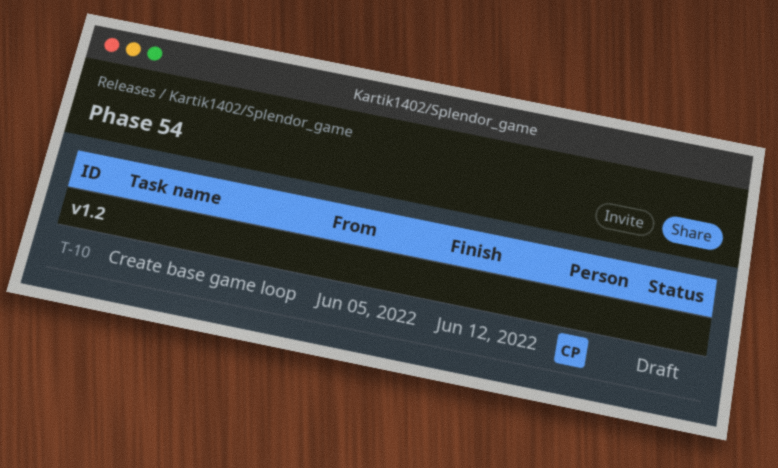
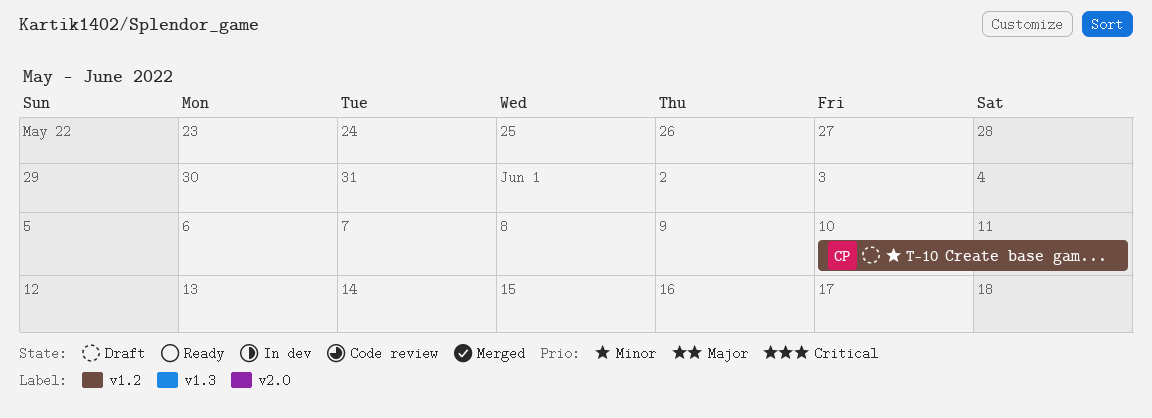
T-10, start: Jun 5 -> Jun 10
T-10, due: Jun 12 -> Jun 11

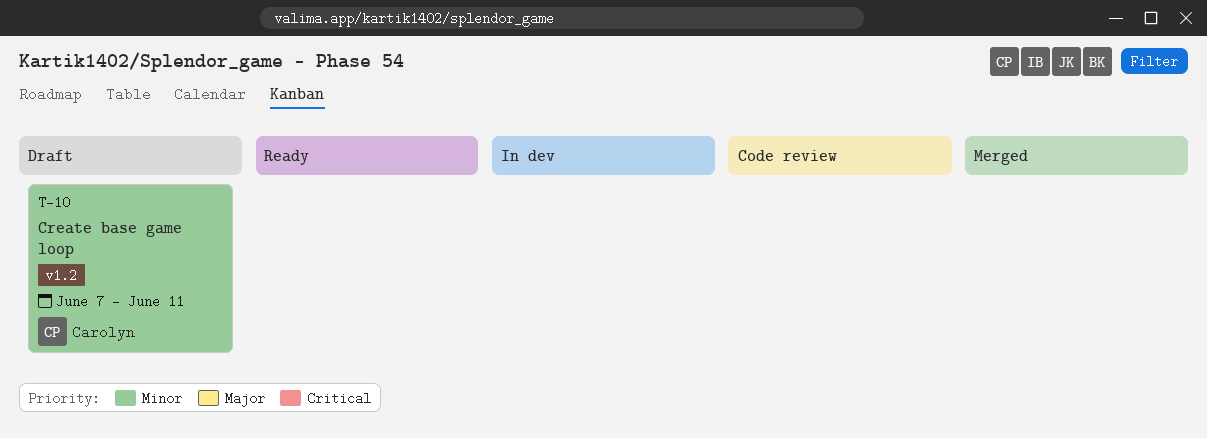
T-10, start: Jun 10 -> Jun 7

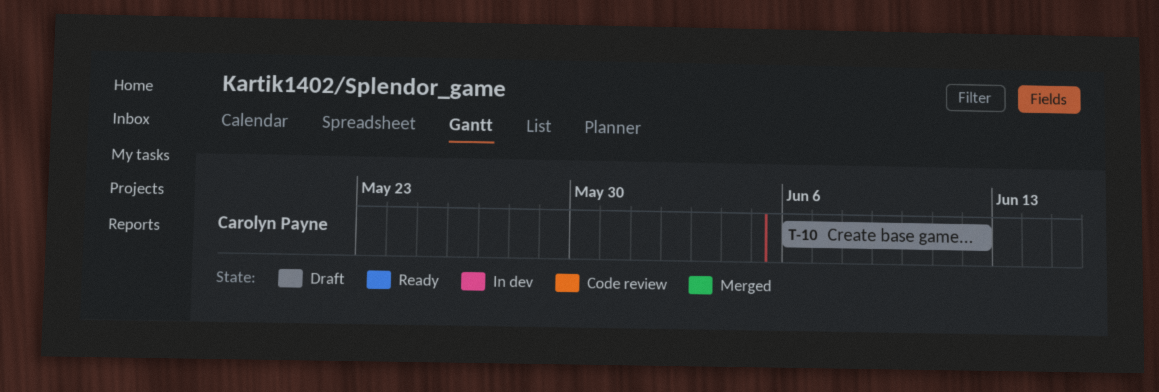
T-10, start: Jun 7 -> Jun 6
T-10, due: Jun 11 -> Jun 12

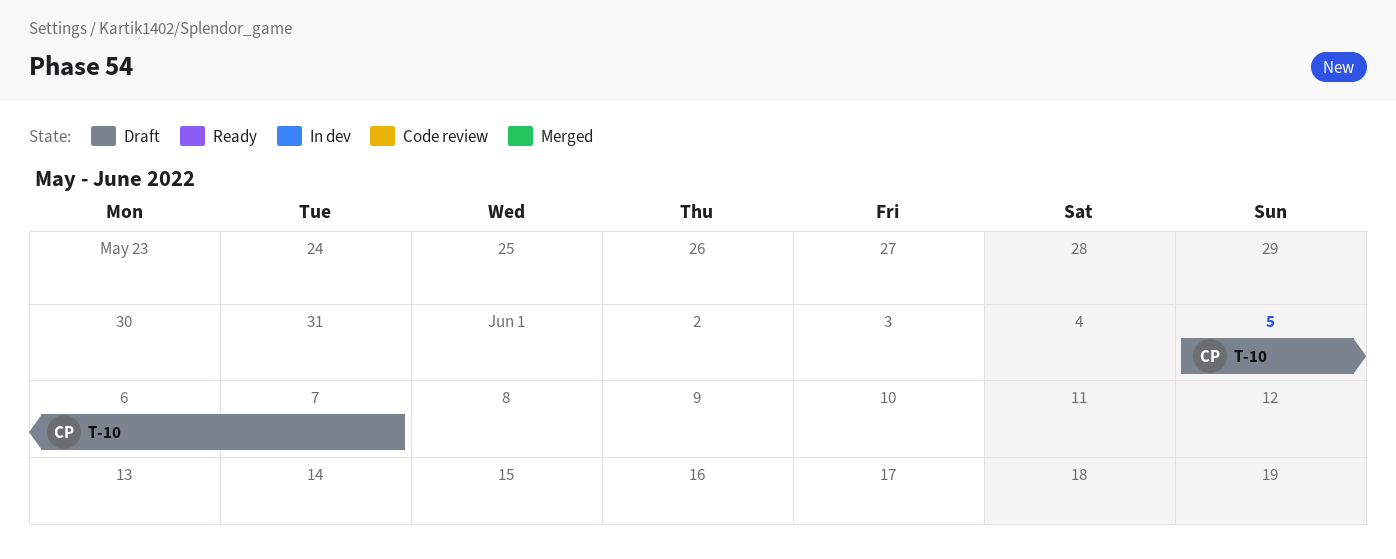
T-10, start: Jun 6 -> Jun 5
T-10, due: Jun 12 -> Jun 7

